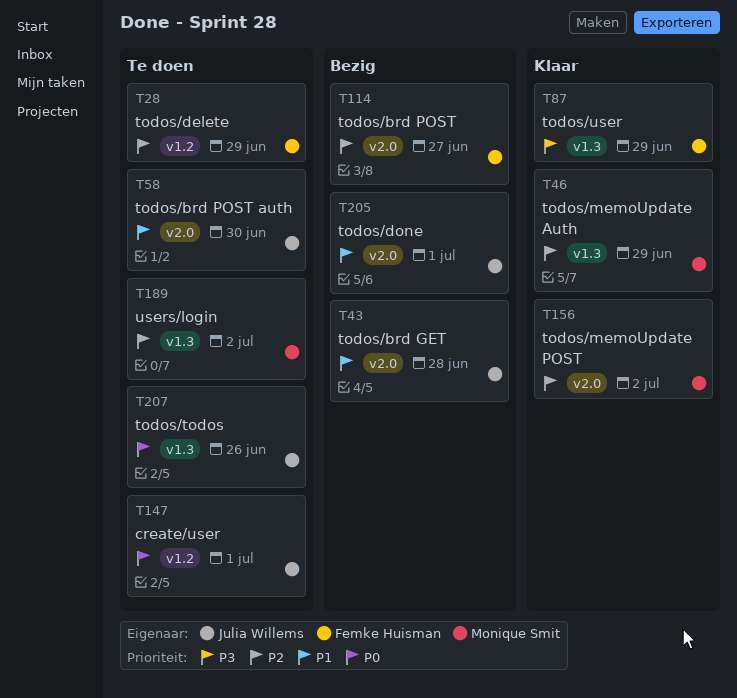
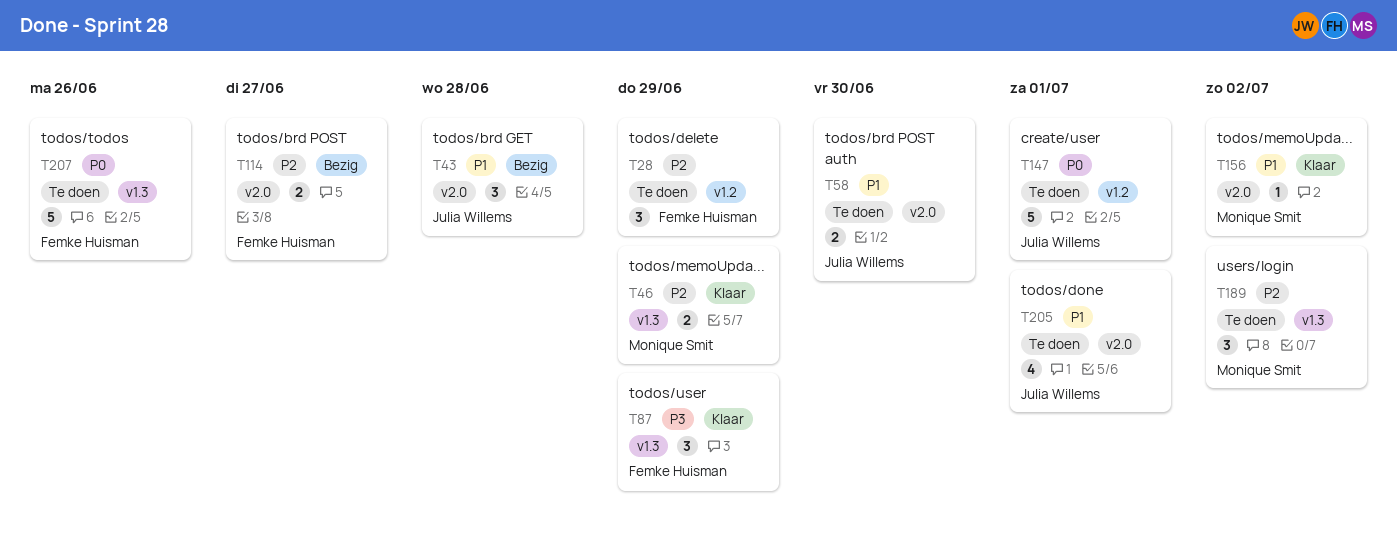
T156, priority: P2 -> P1
T205, status: Bezig -> Te doen
T207, owner: Julia Willems -> Femke Huisman

